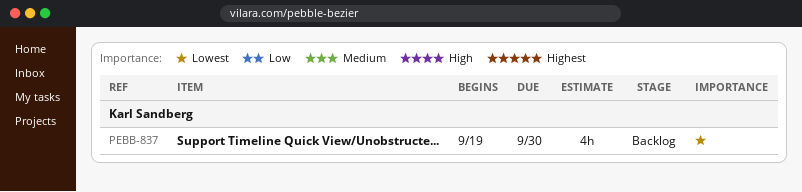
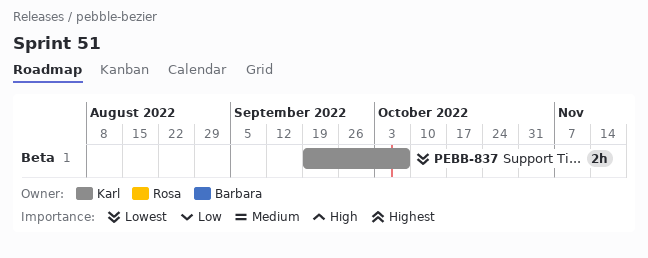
PEBB-837, estimate: 4h -> 2h
PEBB-837, due: Sep 30 -> Oct 7

